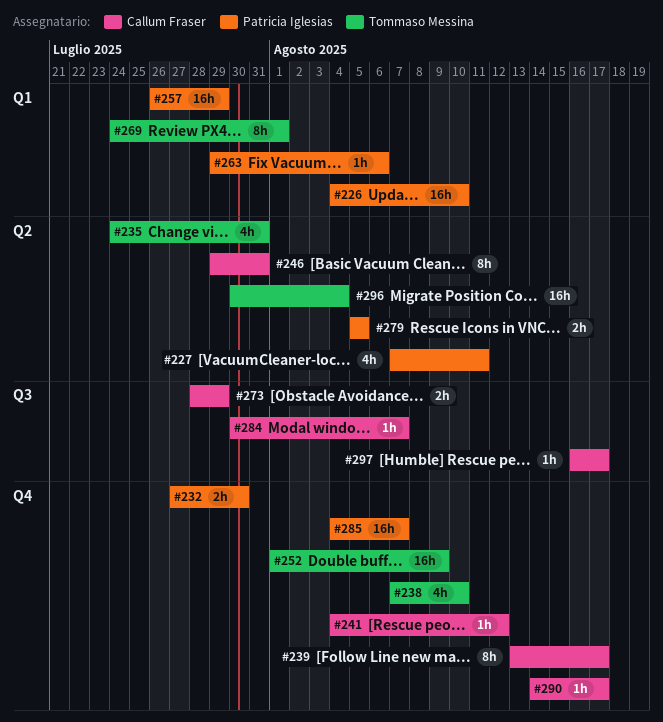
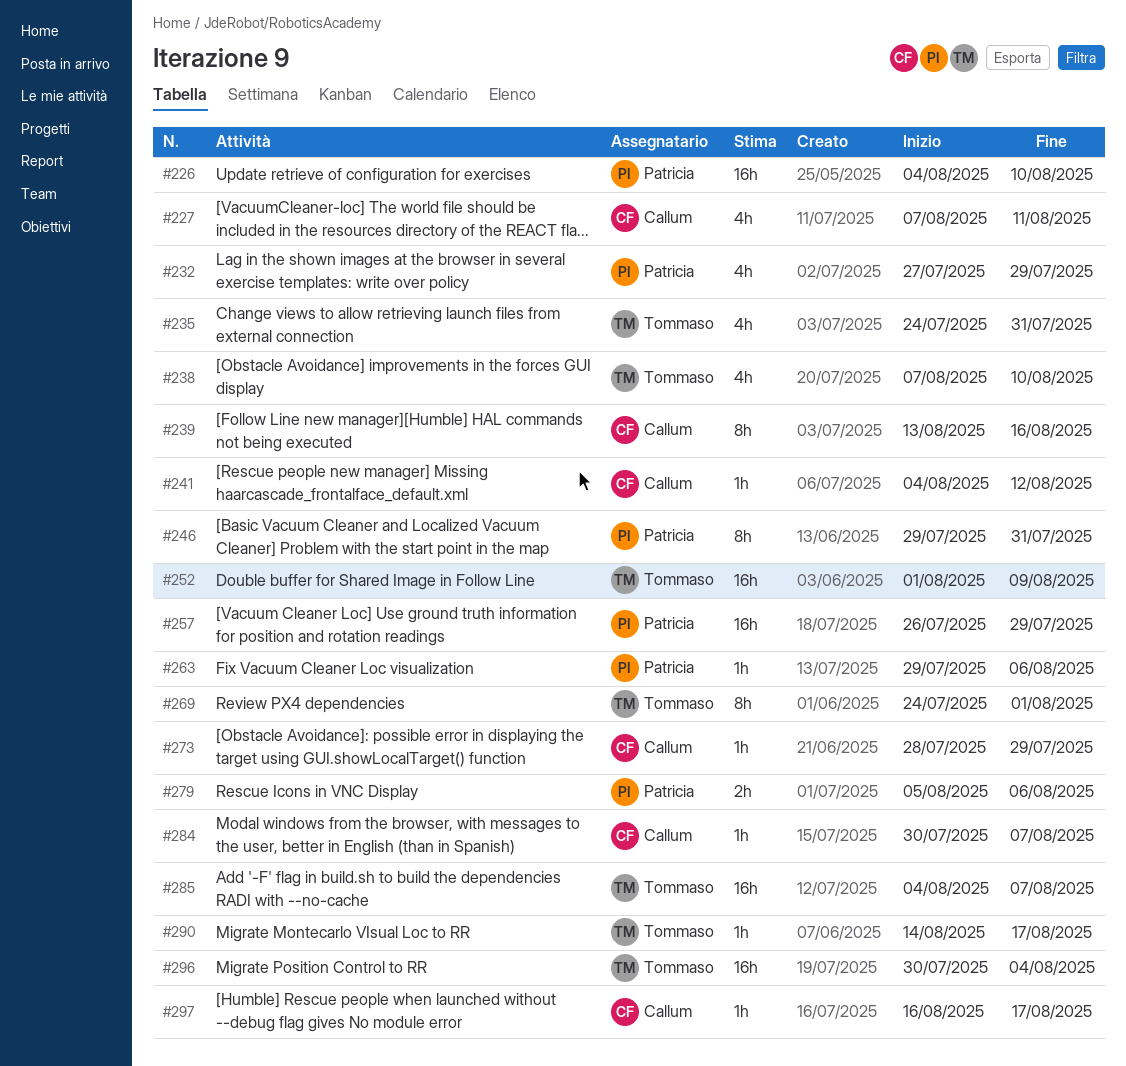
#227, owner: Patricia Iglesias -> Callum Fraser
#232, estimate: 2h -> 4h
#232, due: Jul 30 -> Jul 29
#239, due: Aug 17 -> Aug 16
#246, owner: Callum Fraser -> Patricia Iglesias
#273, estimate: 2h -> 1h
#279, due: Aug 5 -> Aug 6
#285, owner: Patricia Iglesias -> Tommaso Messina
#290, owner: Callum Fraser -> Tommaso Messina

